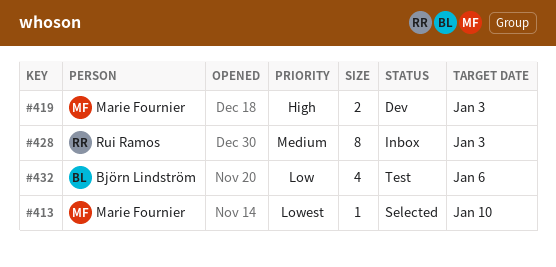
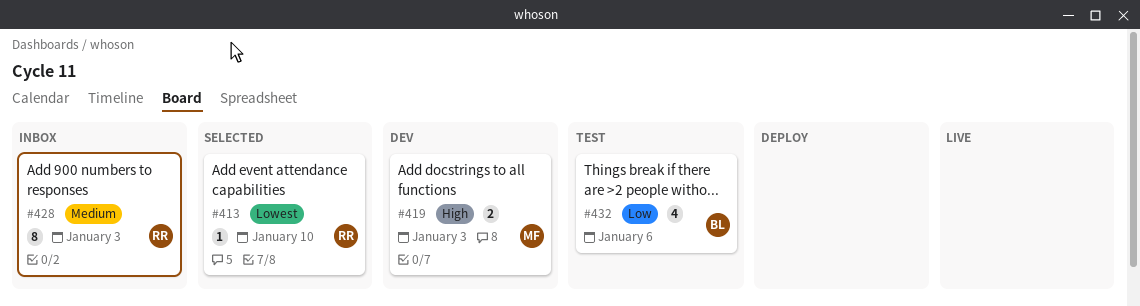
#413, owner: Marie Fournier -> Rui Ramos

